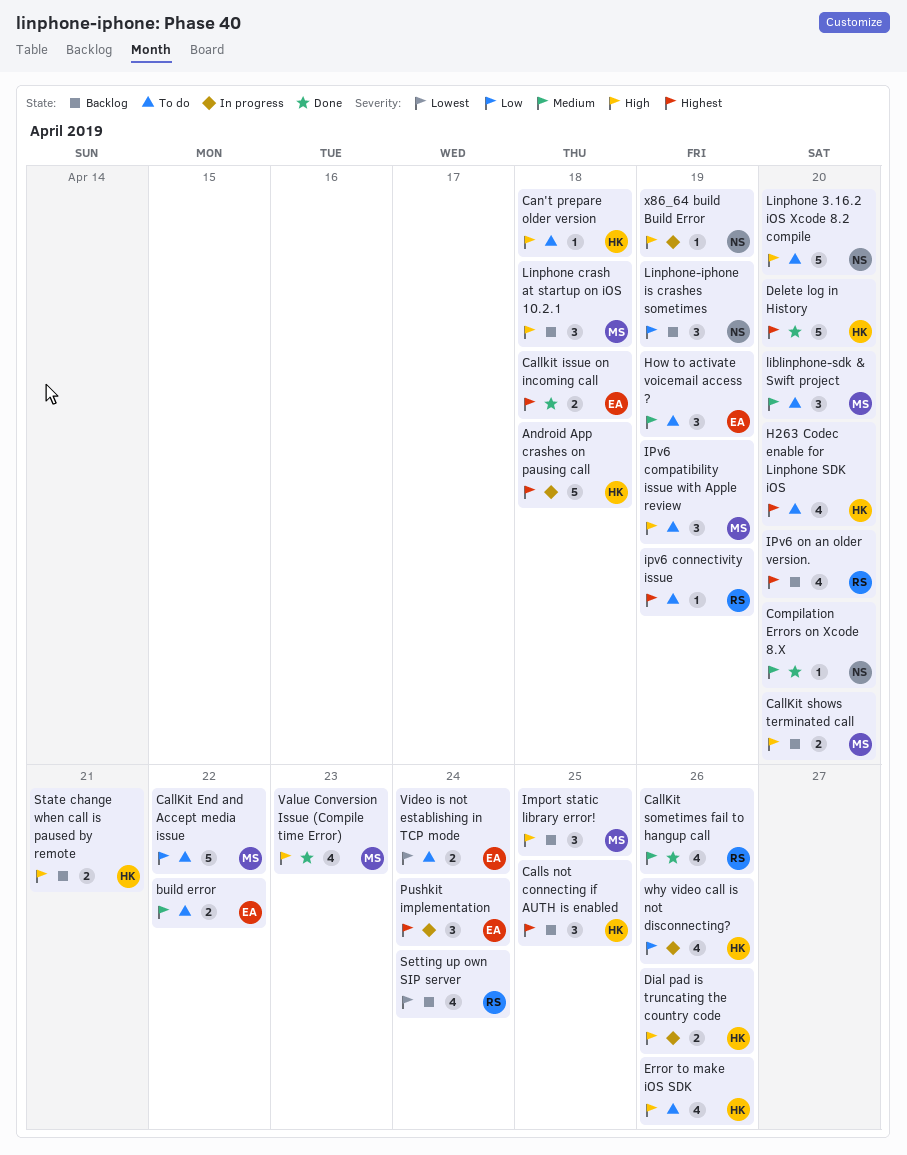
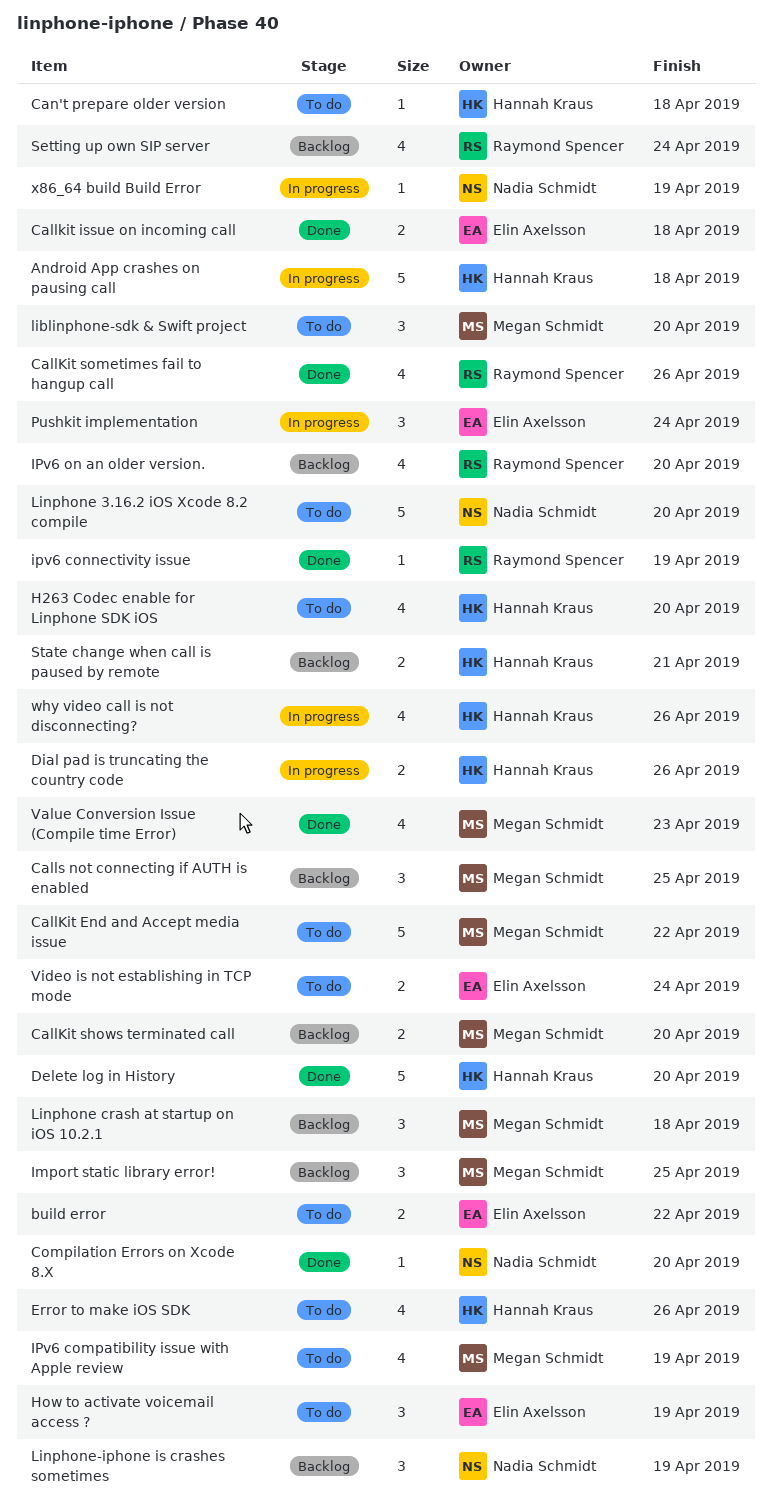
Calls not connecting if AUTH is enabled, owner: Hannah Kraus -> Megan Schmidt
IPv6 compatibility issue with Apple review, estimate: 3 -> 4
ipv6 connectivity issue, status: To do -> Done

